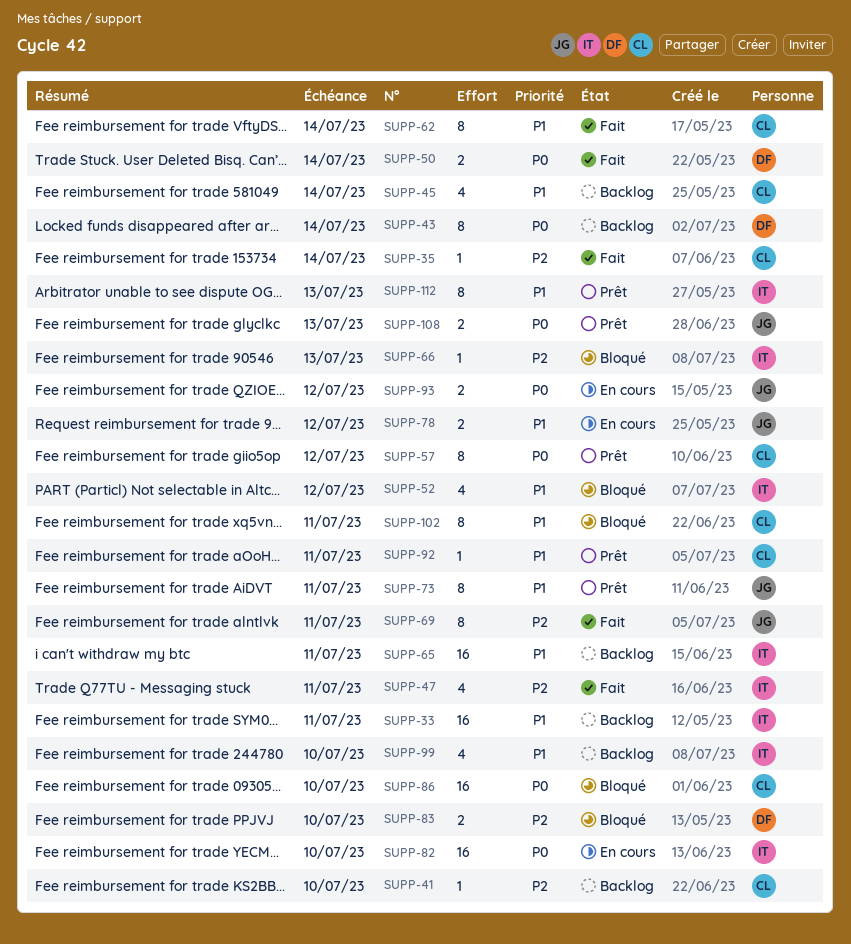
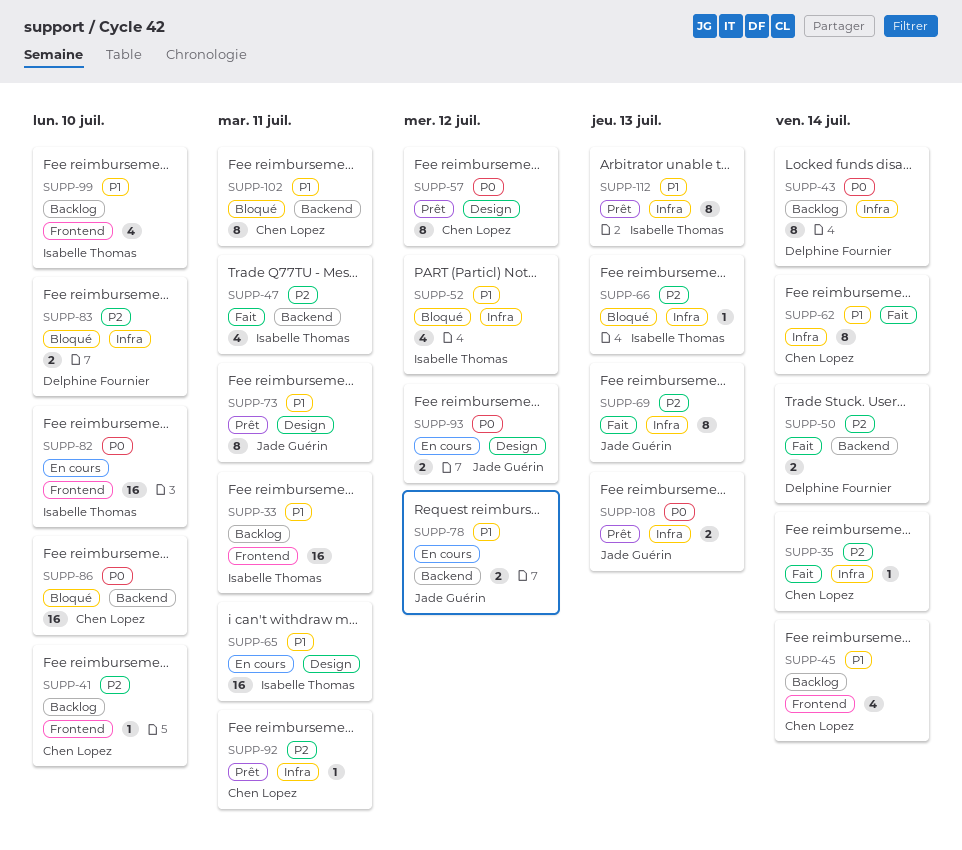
SUPP-50, priority: P0 -> P2
SUPP-65, status: Backlog -> En cours
SUPP-69, due: Jul 11 -> Jul 13
SUPP-92, priority: P1 -> P2

